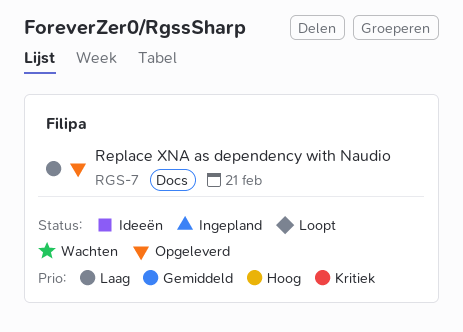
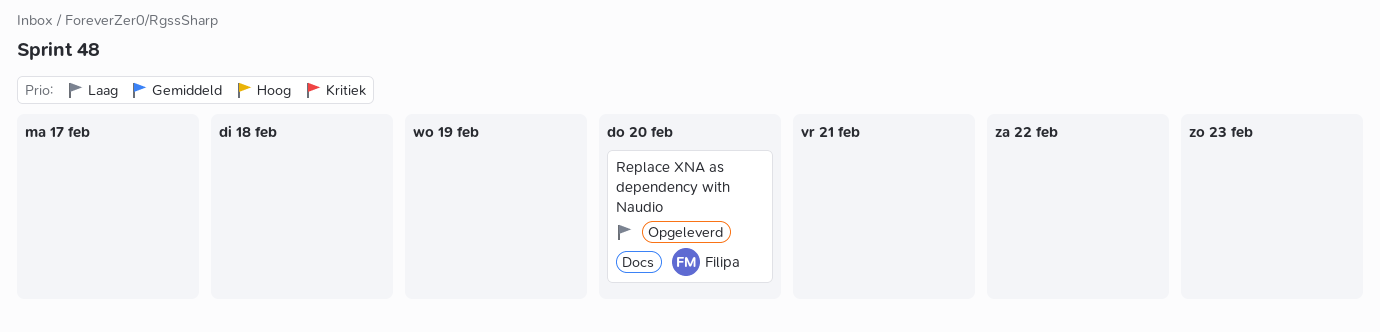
Replace XNA as dependency with Naudio, due: Feb 21 -> Feb 20

